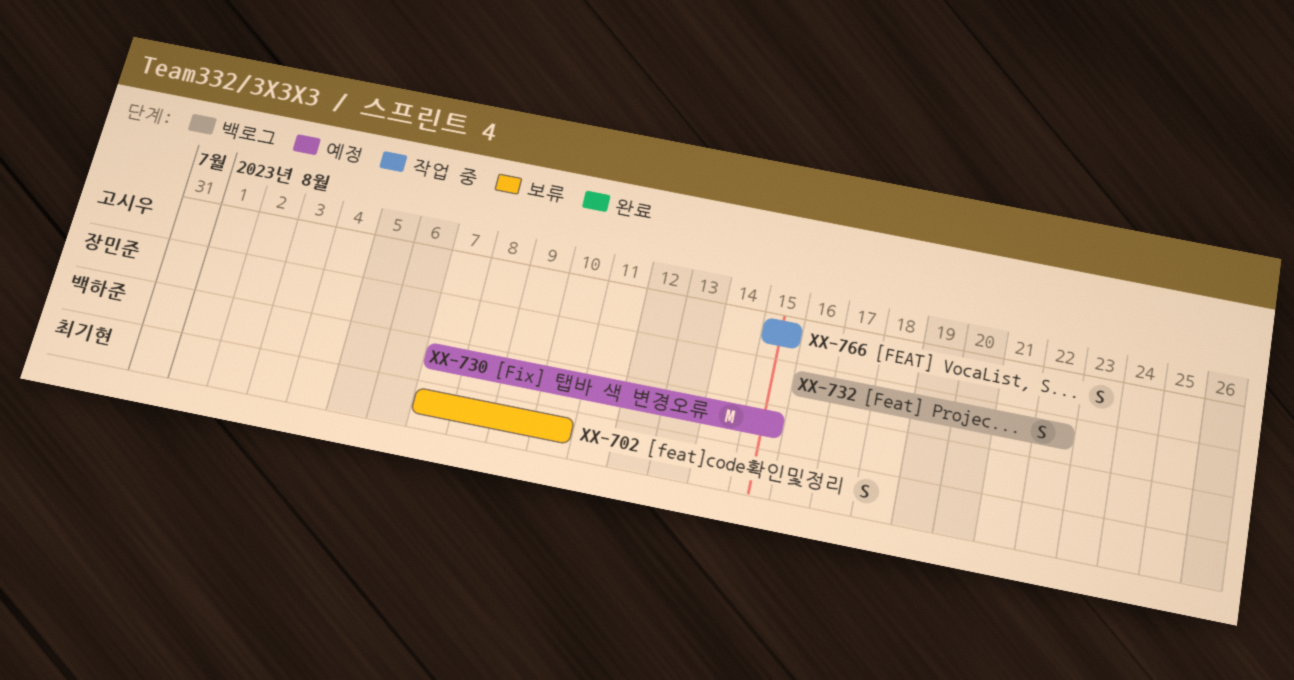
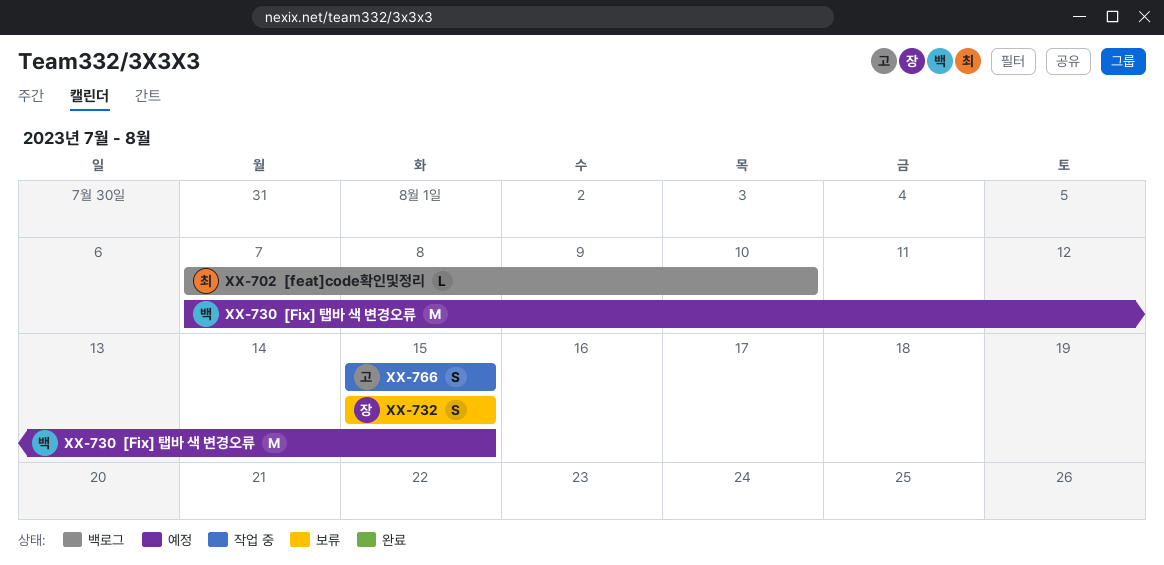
XX-702, status: 보류 -> 백로그
XX-702, estimate: S -> L
XX-732, status: 백로그 -> 보류
XX-732, start: Aug 16 -> Aug 15
XX-732, due: Aug 22 -> Aug 15

